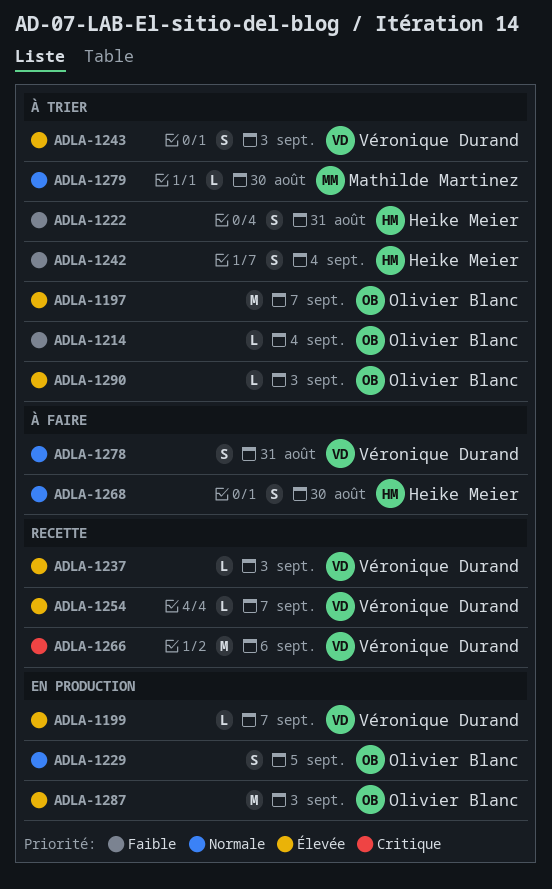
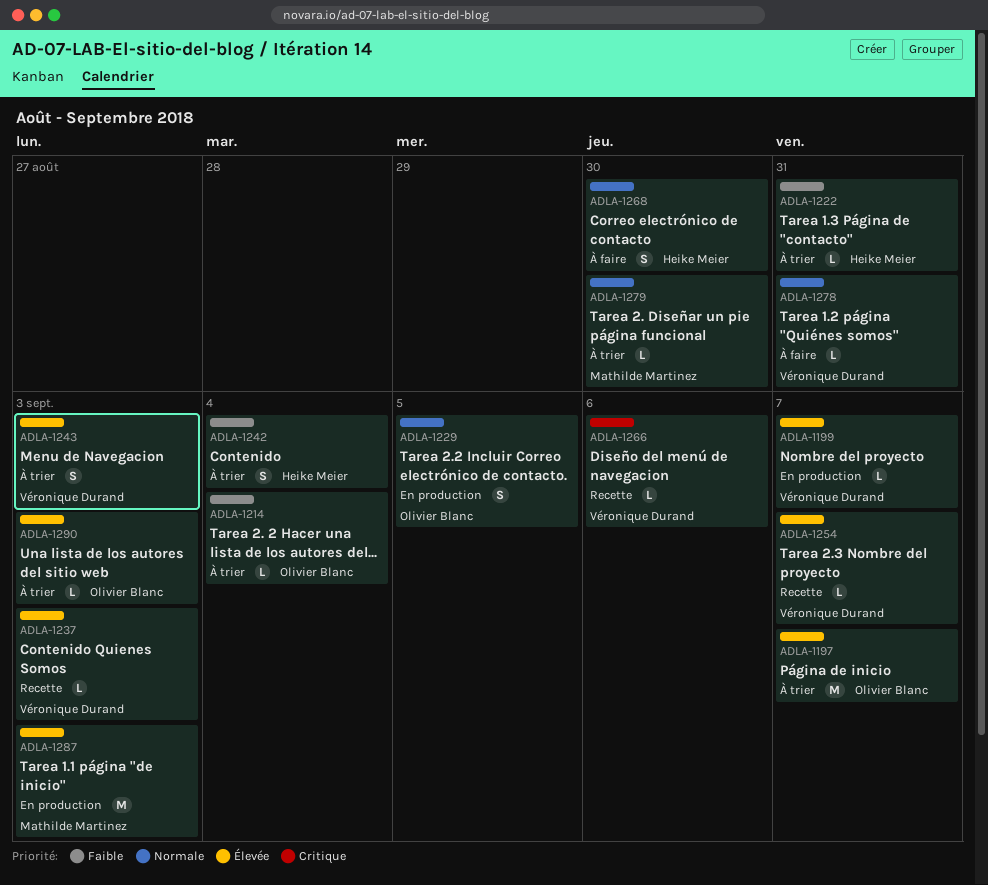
ADLA-1222, estimate: S -> L
ADLA-1266, estimate: M -> L
ADLA-1278, estimate: S -> L
ADLA-1287, owner: Olivier Blanc -> Mathilde Martinez

